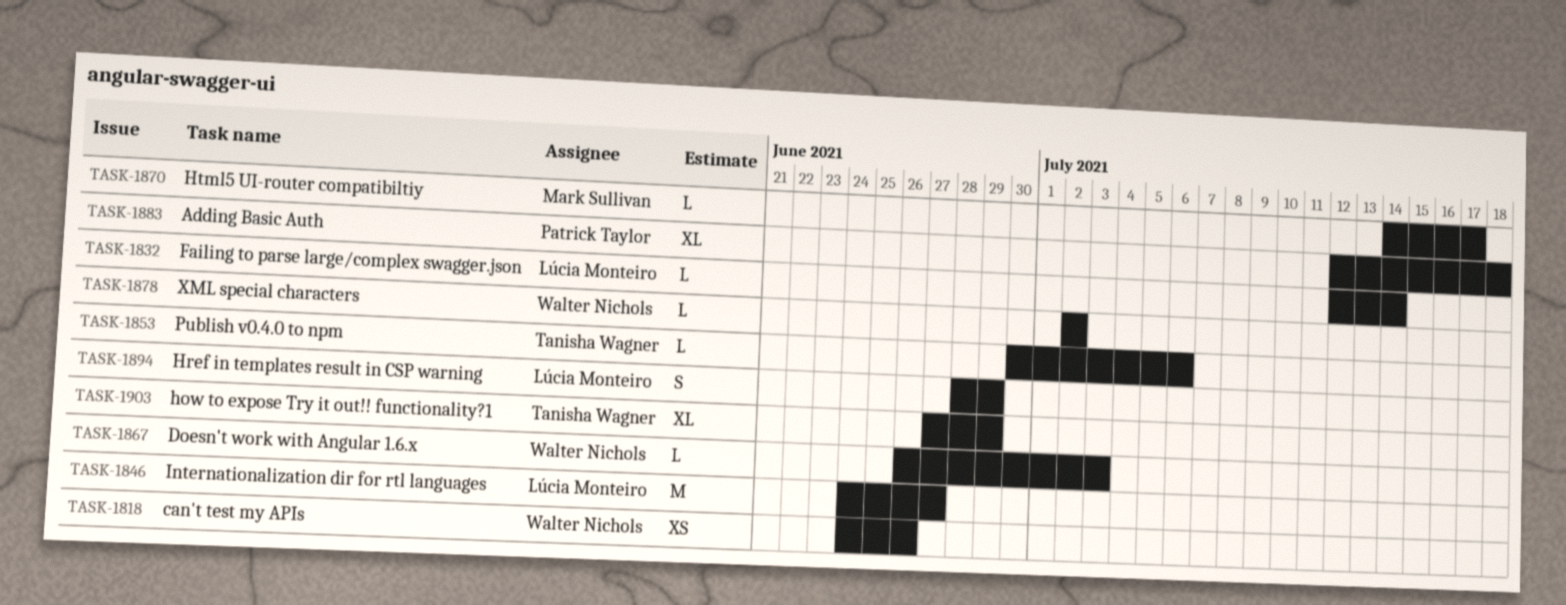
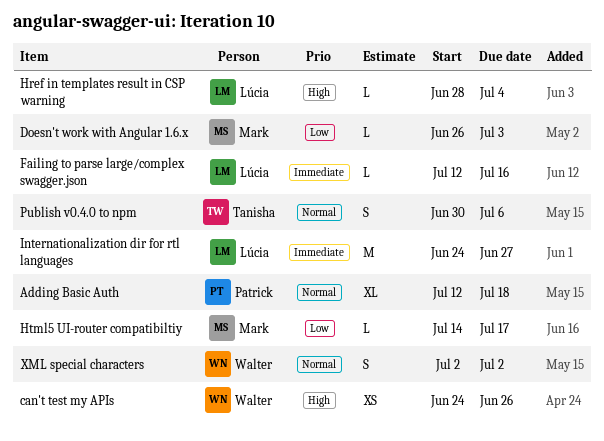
Doesn't work with Angular 1.6.x, owner: Walter Nichols -> Mark Sullivan
Failing to parse large/complex swagger.json, due: Jul 14 -> Jul 16
how to expose Try it out!! functionality?1: present -> none
Href in templates result in CSP warning, estimate: S -> L
Href in templates result in CSP warning, due: Jun 29 -> Jul 4
Publish v0.4.0 to npm, estimate: L -> S
XML special characters, estimate: L -> S

